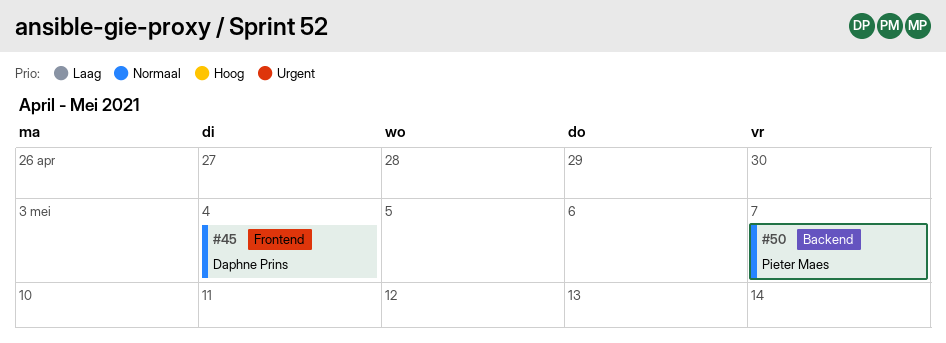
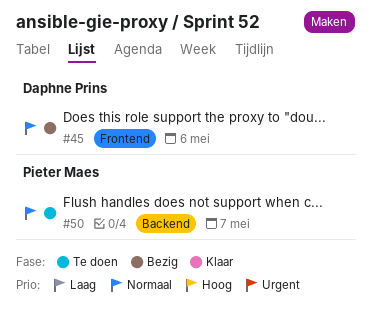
#45, due: May 4 -> May 6

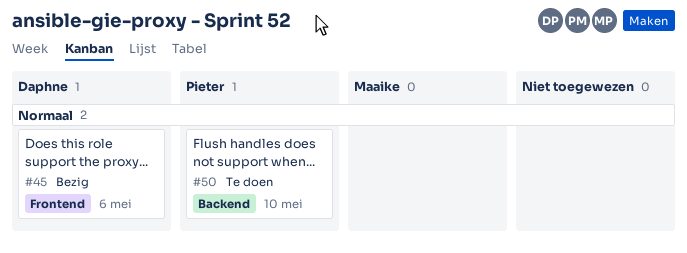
#50, due: May 7 -> May 10

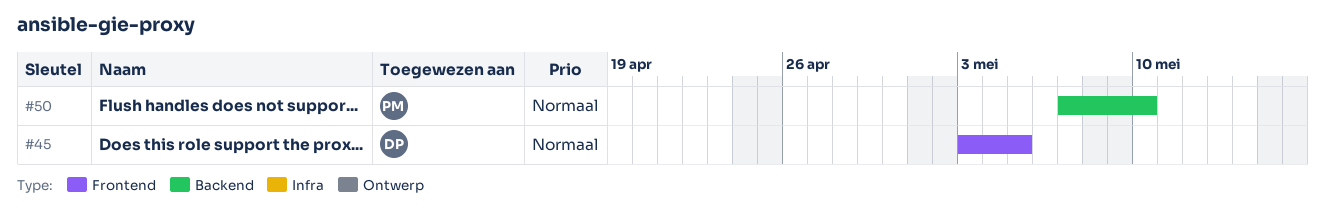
#45, due: May 6 -> May 5

